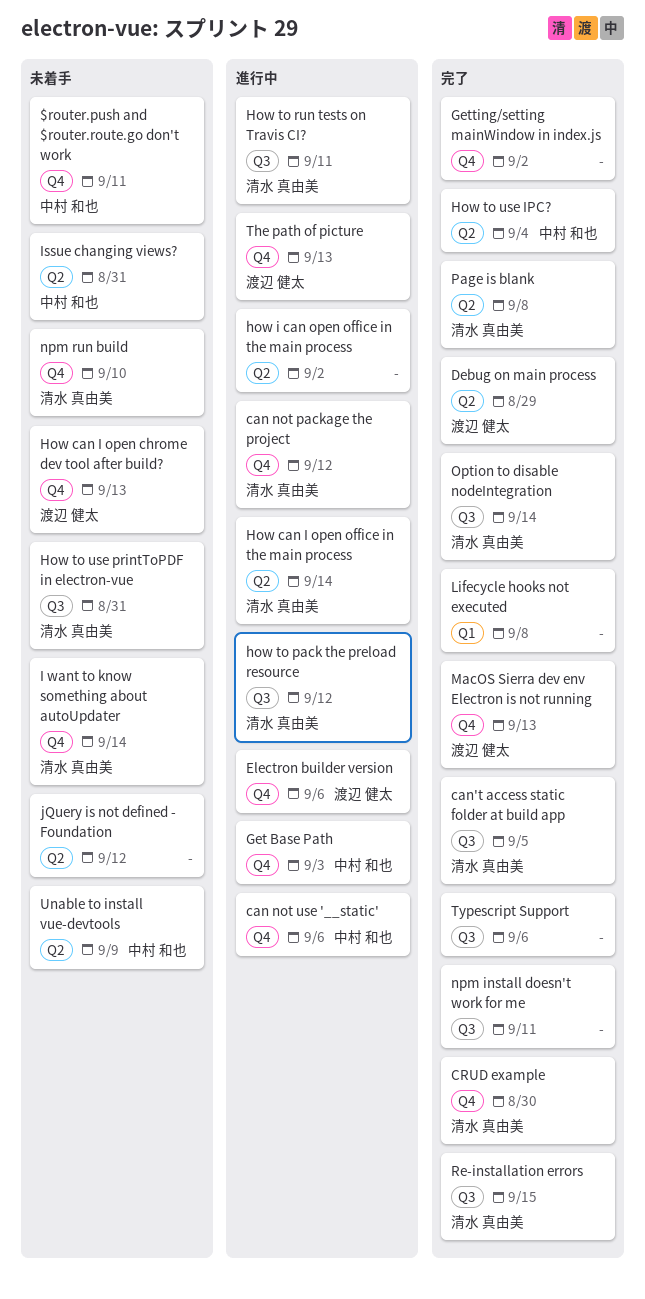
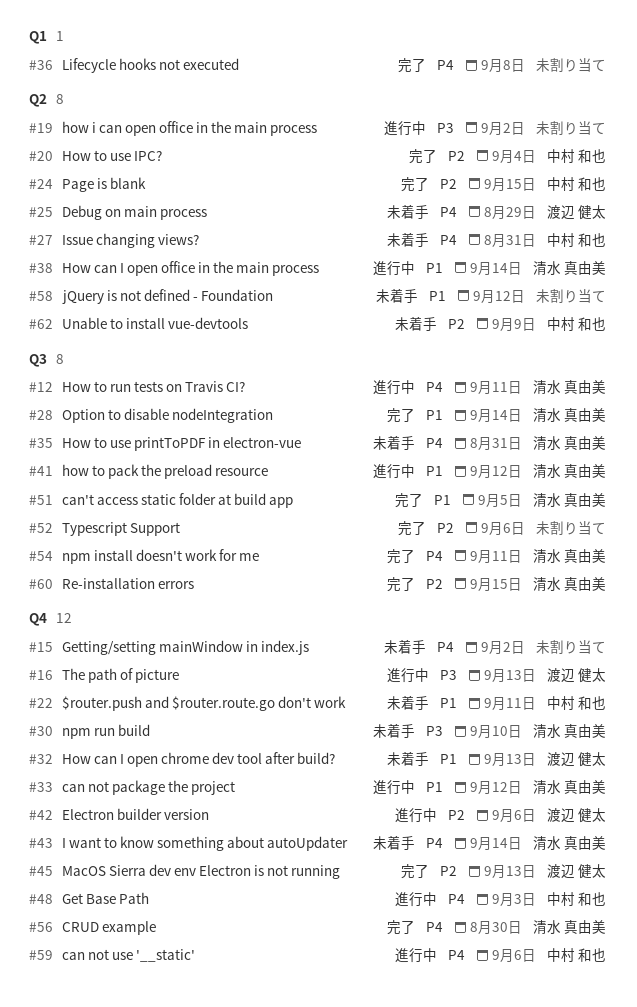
Debug on main process, status: 完了 -> 未着手
Getting/setting mainWindow in index.js, status: 完了 -> 未着手
npm install doesn't work for me, owner: none -> 清水 真由美
Page is blank, owner: 清水 真由美 -> 中村 和也
Page is blank, due: Sep 8 -> Sep 15

